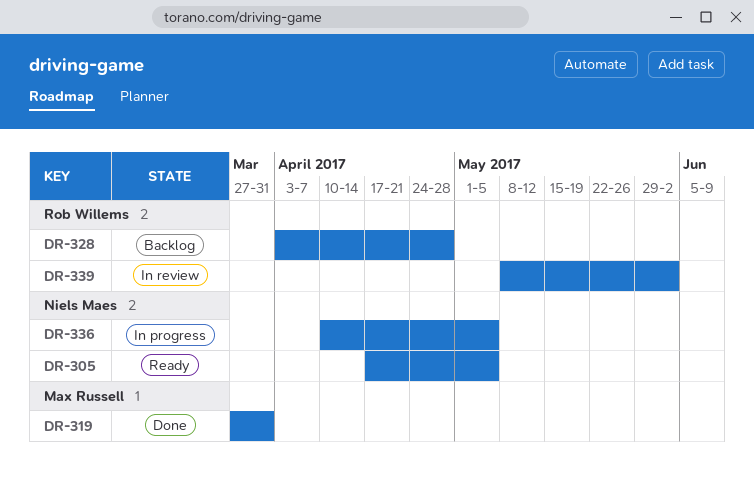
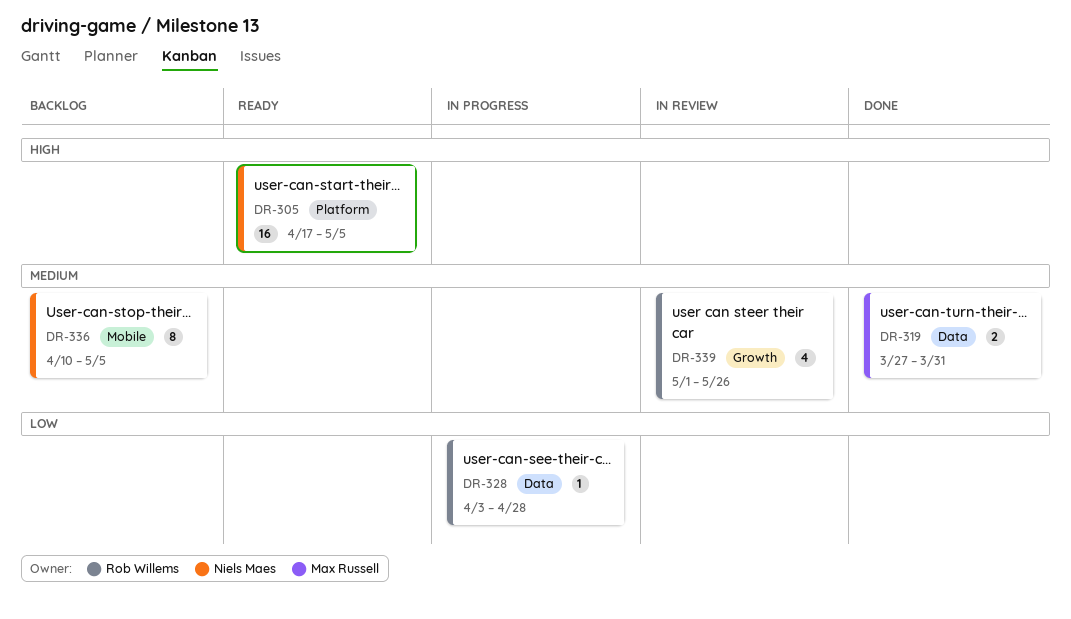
DR-328, status: Backlog -> In progress
DR-336, status: In progress -> Backlog
DR-339, start: May 8 -> May 1
DR-339, due: Jun 2 -> May 26

